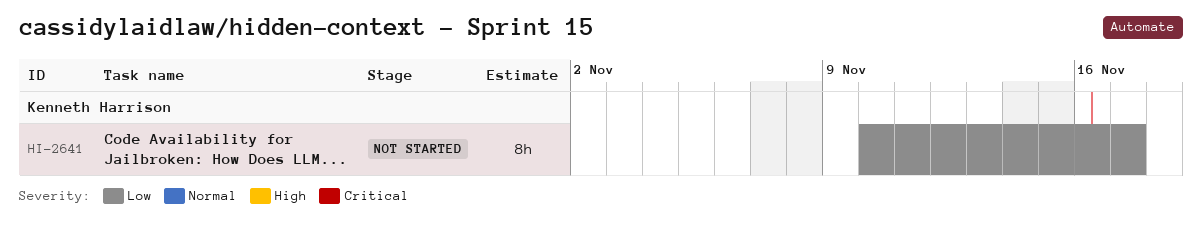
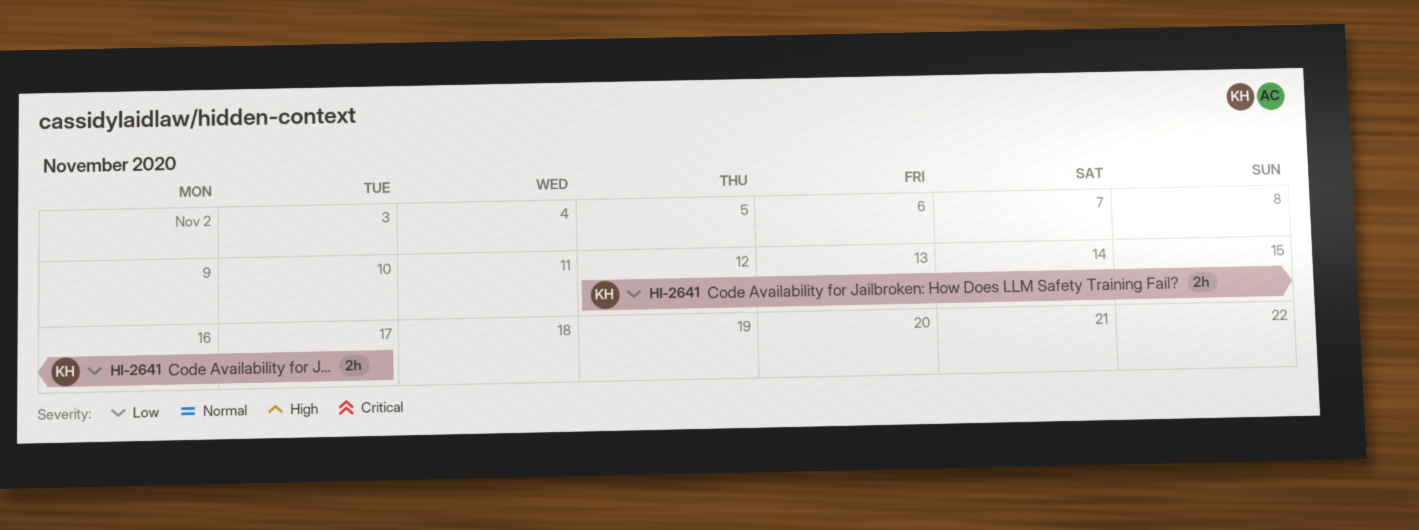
HI-2641, estimate: 8h -> 2h
HI-2641, start: Nov 10 -> Nov 12

